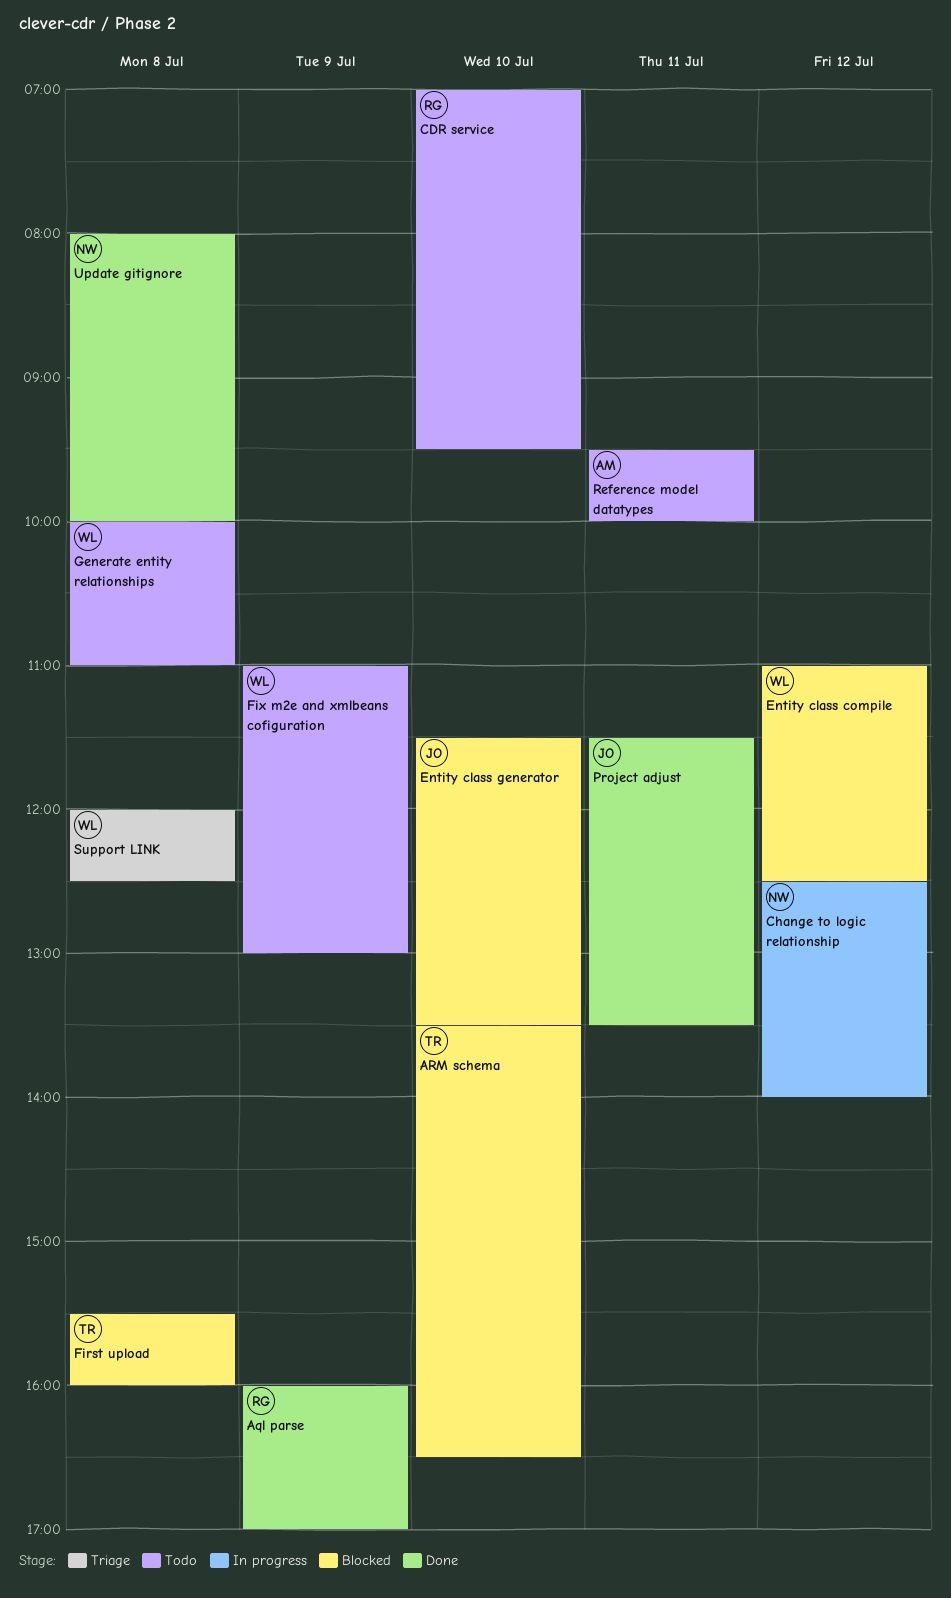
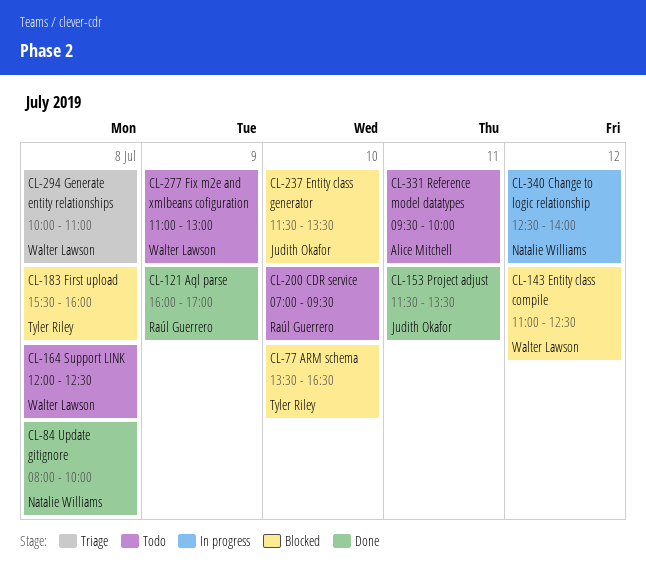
Generate entity relationships, status: Todo -> Triage
Support LINK, status: Triage -> Todo

